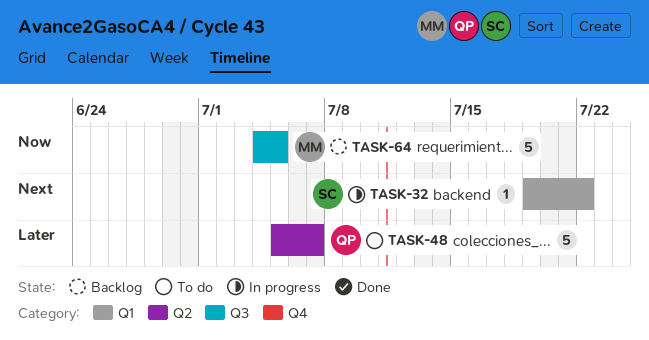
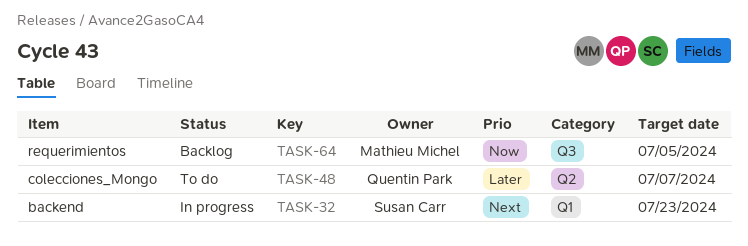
TASK-32, due: Jul 22 -> Jul 23

